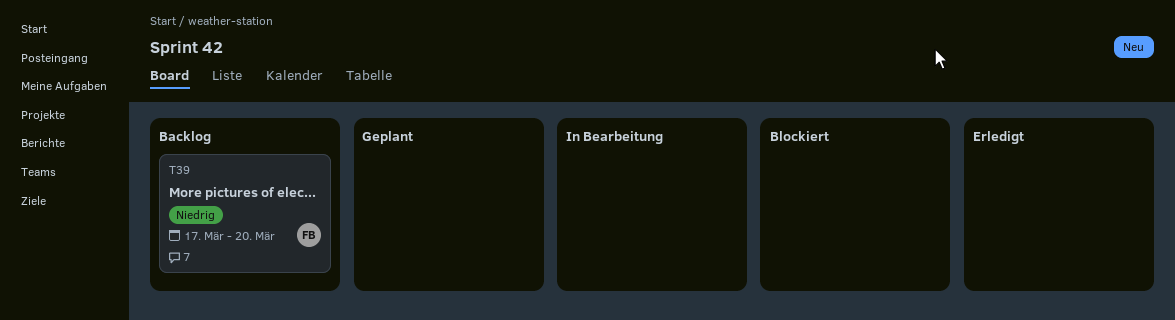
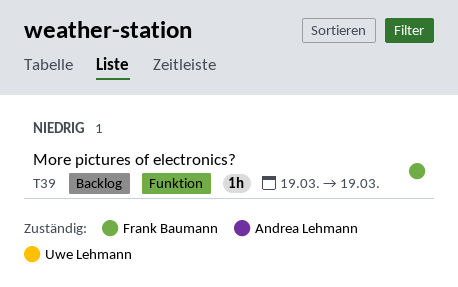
T39, start: Mar 17 -> Mar 19
T39, due: Mar 20 -> Mar 19

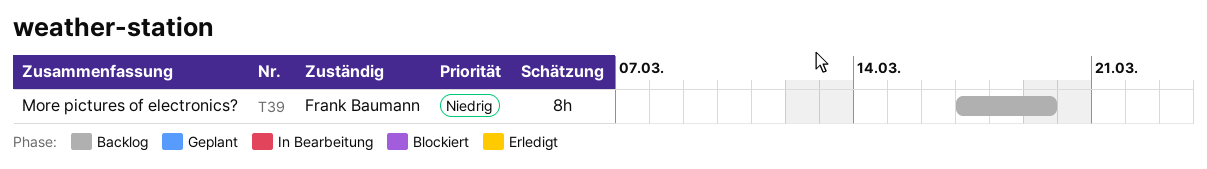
T39, estimate: 1h -> 8h
T39, start: Mar 19 -> Mar 17

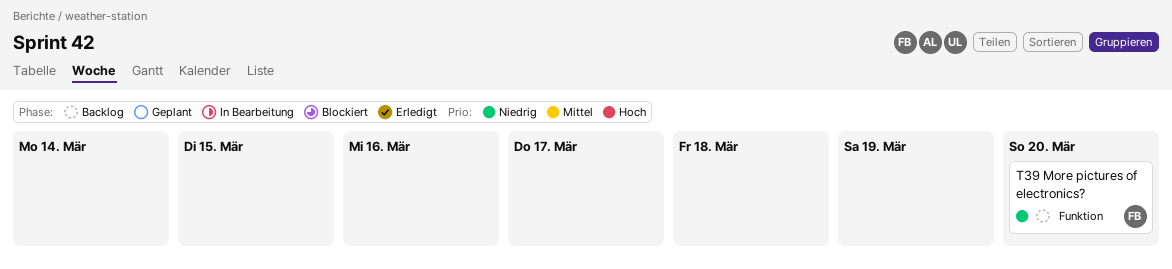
T39, due: Mar 19 -> Mar 20

